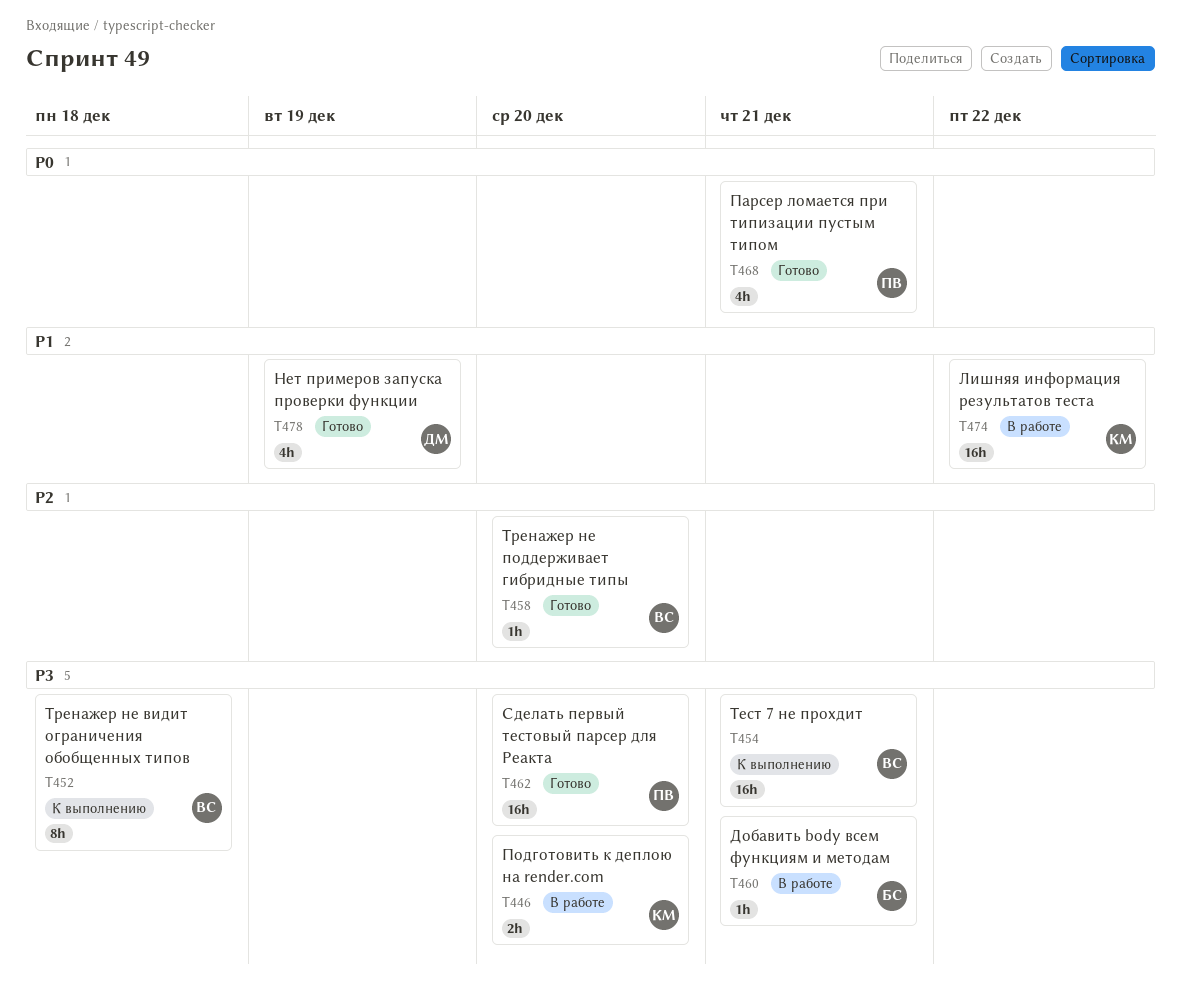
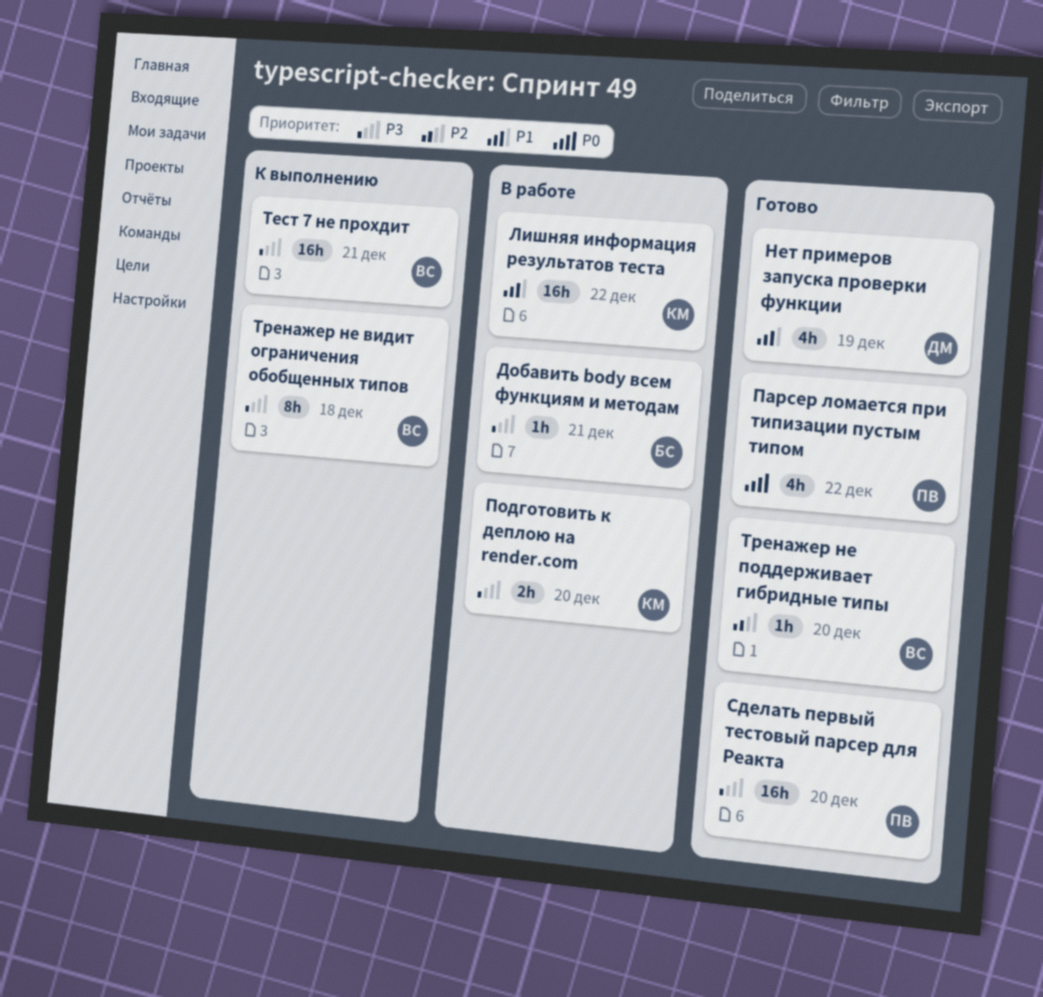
Парсер ломается при типизации пустым типом, due: Dec 21 -> Dec 22

